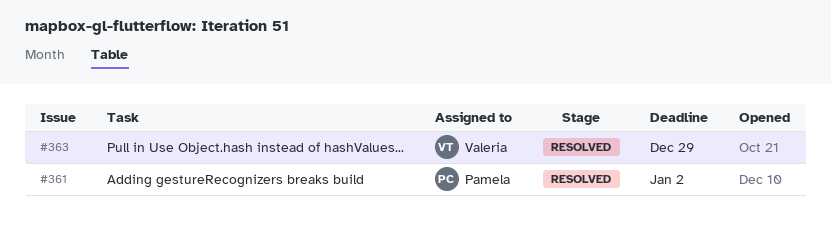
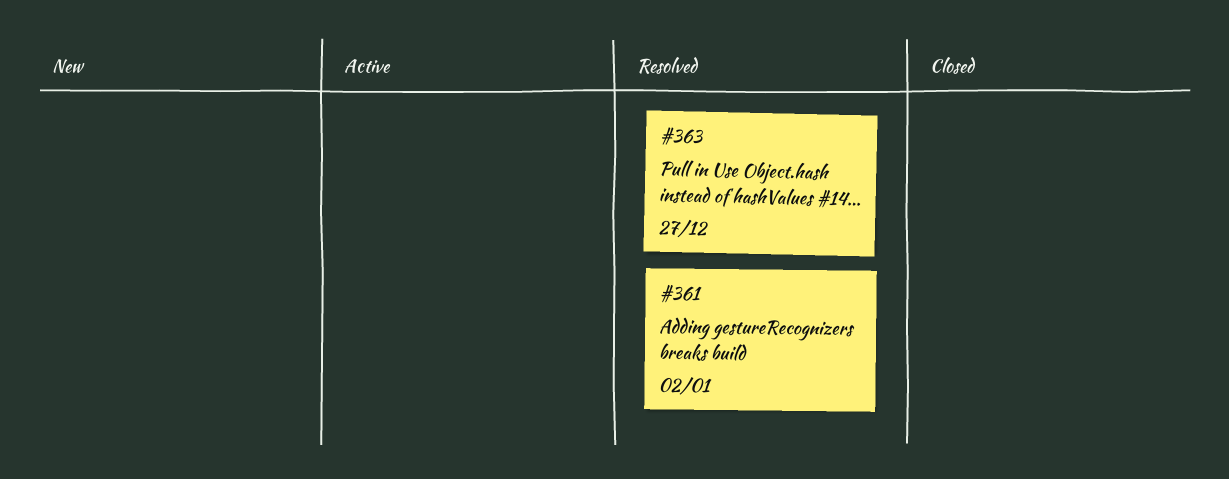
#363, due: Dec 29 -> Dec 27

